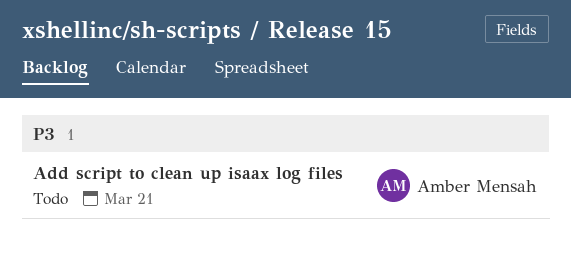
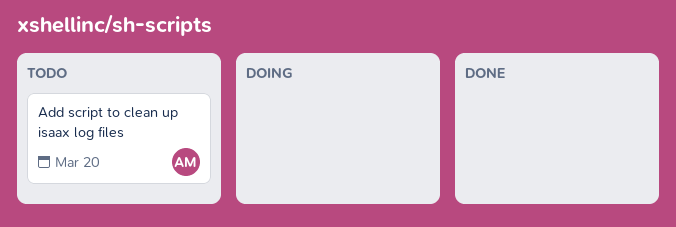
Add script to clean up isaax log files, due: Mar 21 -> Mar 20

